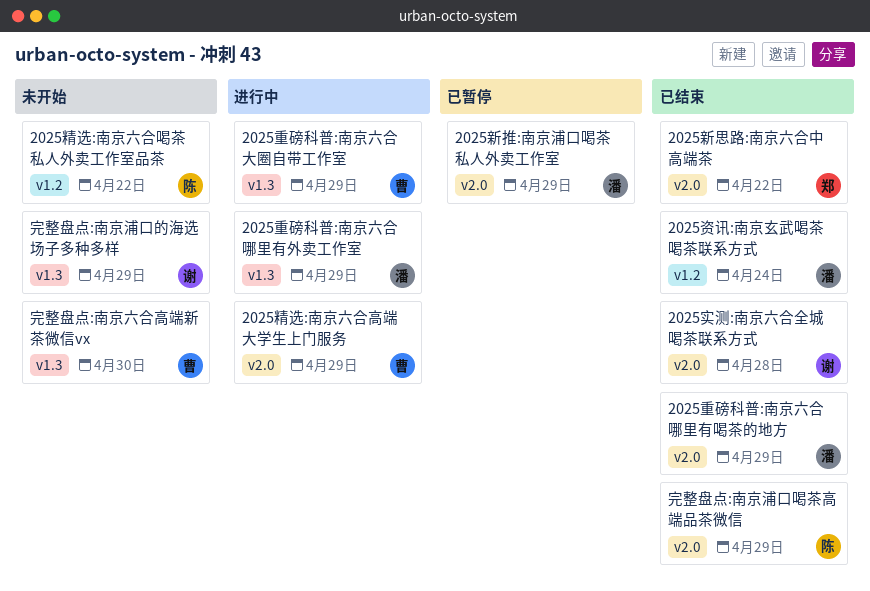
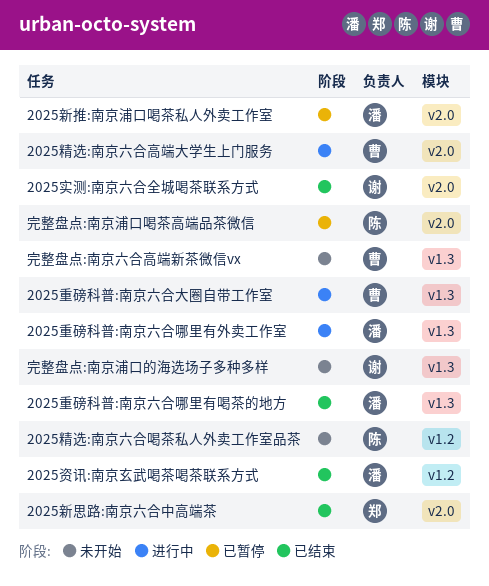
2025重磅科普:南京六合哪里有喝茶的地方, label: v2.0 -> v1.3
完整盘点:南京浦口喝茶高端品茶微信, status: 已结束 -> 已暂停

